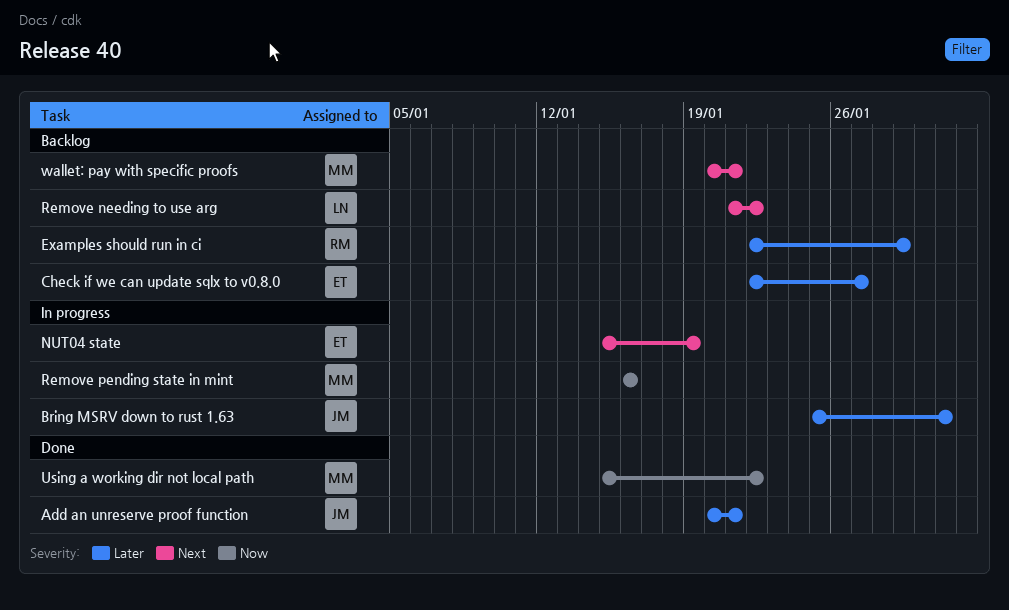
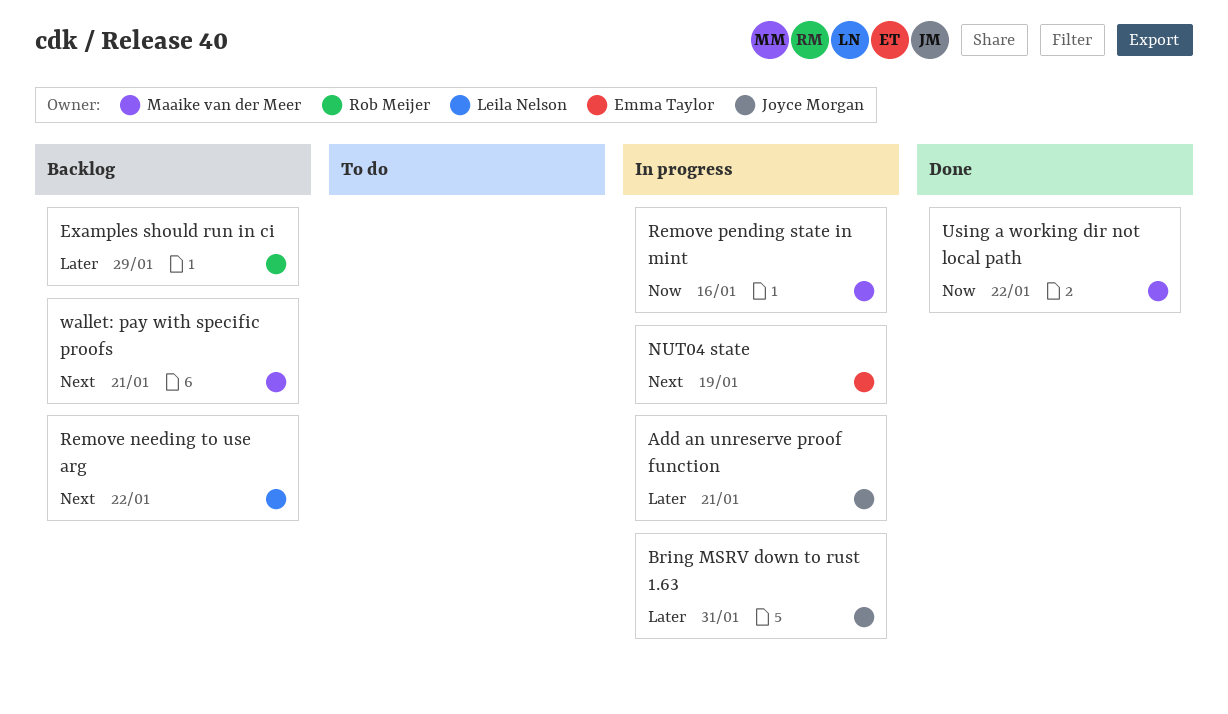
Add an unreserve proof function, status: Done -> In progress
Check if we can update sqlx to v0.8.0: present -> none

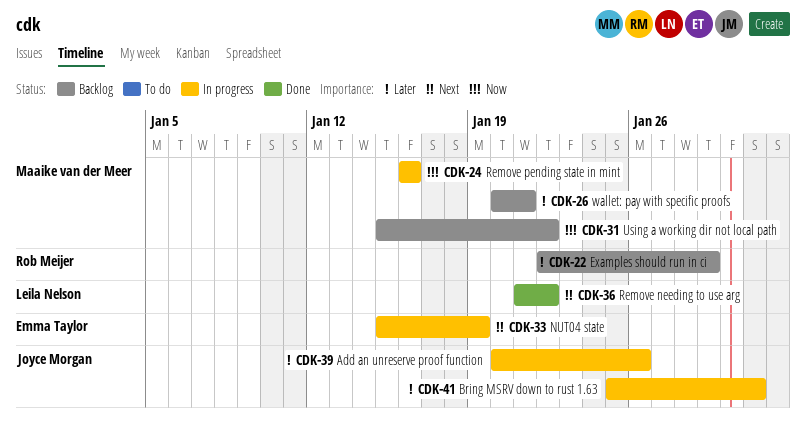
Add an unreserve proof function, due: Jan 21 -> Jan 26
Remove needing to use arg, status: Backlog -> Done
Using a working dir not local path, status: Done -> Backlog
wallet: pay with specific proofs, priority: Next -> Later

